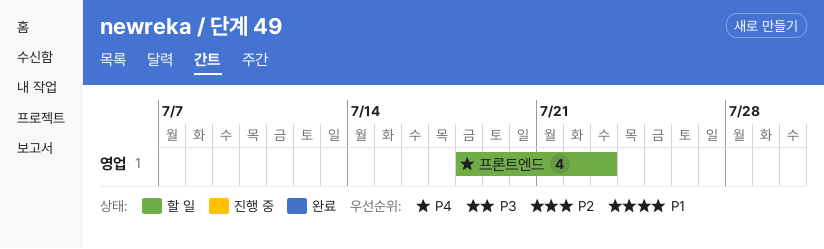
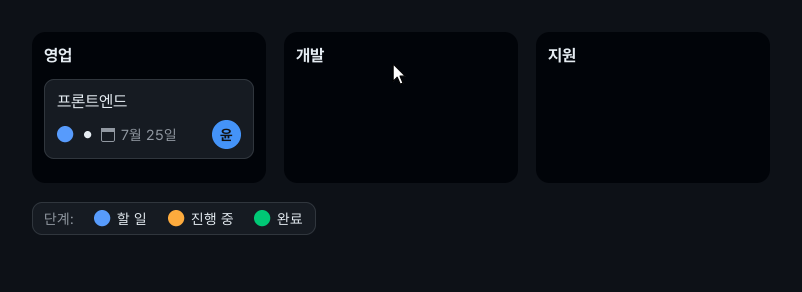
프론트엔드, estimate: 4 -> 1
프론트엔드, due: Jul 23 -> Jul 25

